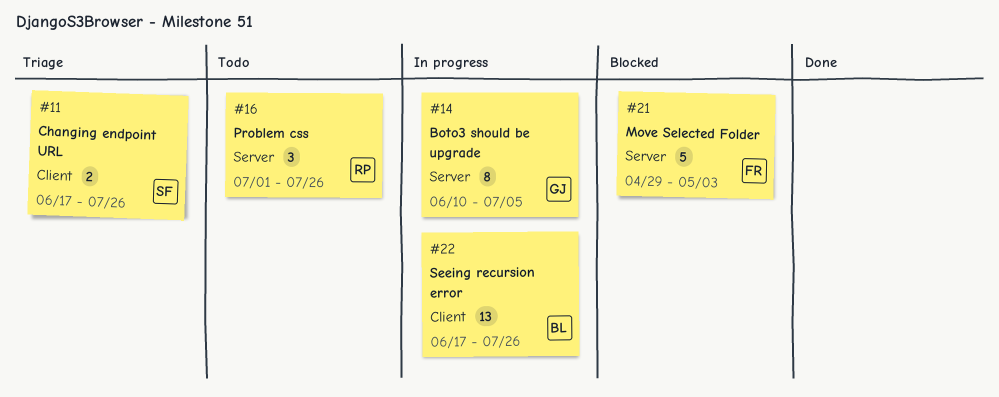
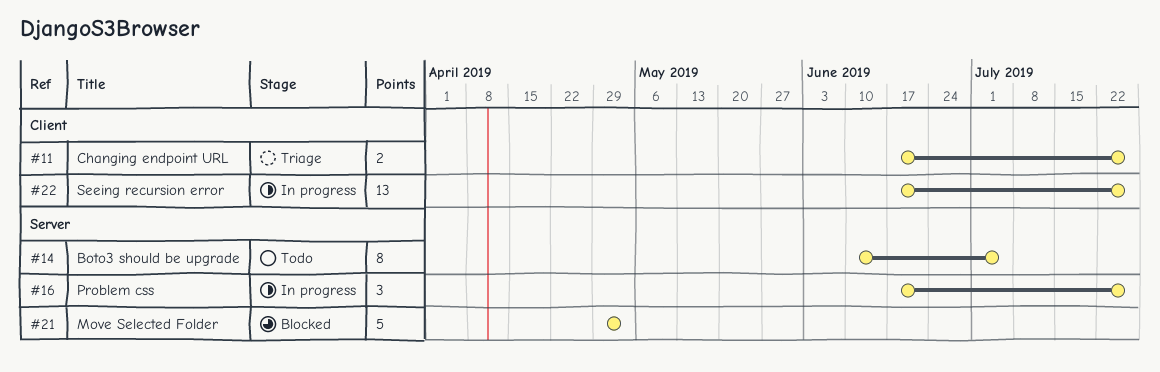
#14, status: In progress -> Todo
#16, status: Todo -> In progress
#16, start: Jul 1 -> Jun 17

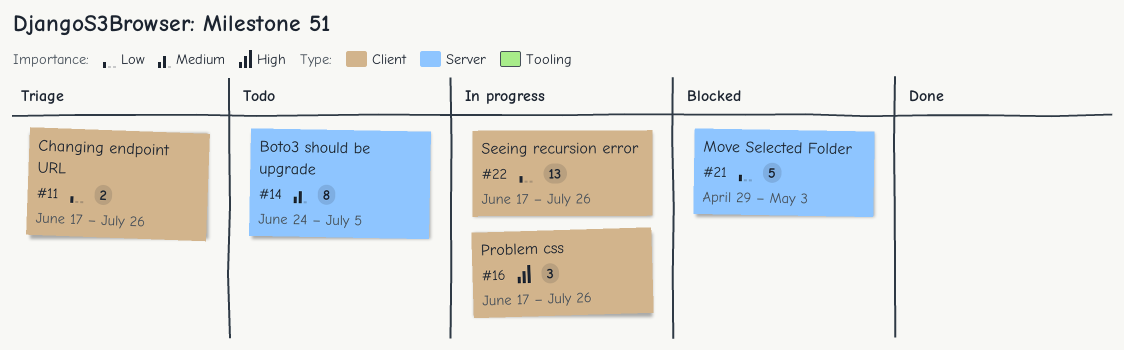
#14, start: Jun 10 -> Jun 24
#16, label: Server -> Client

